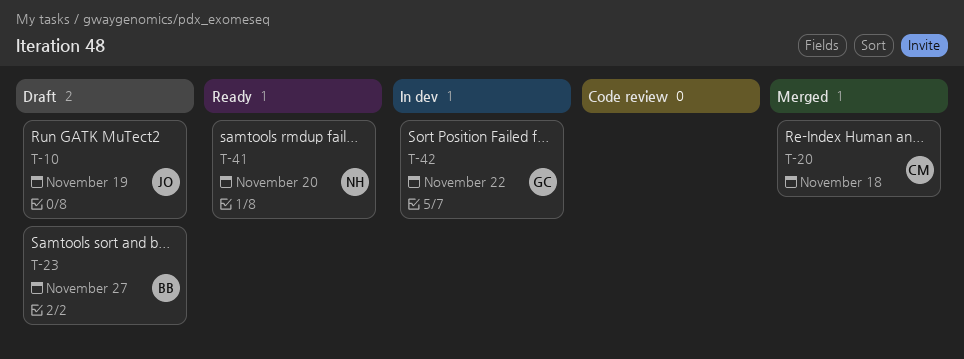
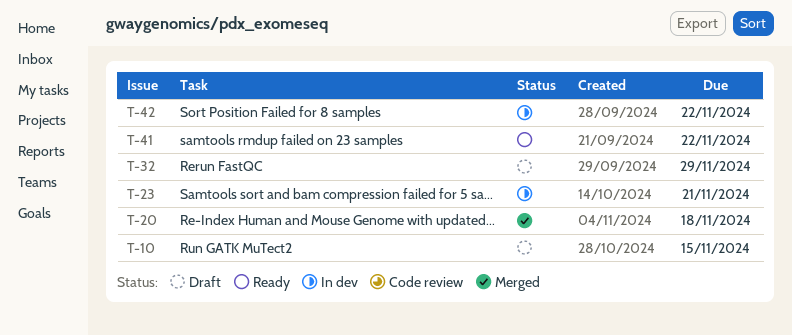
T-10, due: Nov 19 -> Nov 15
T-23, status: Draft -> In dev
T-23, due: Nov 27 -> Nov 21
T-32: none -> present
T-41, due: Nov 20 -> Nov 22

